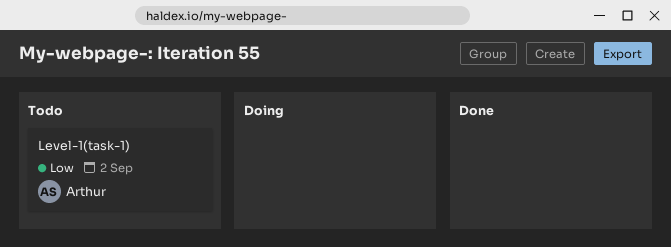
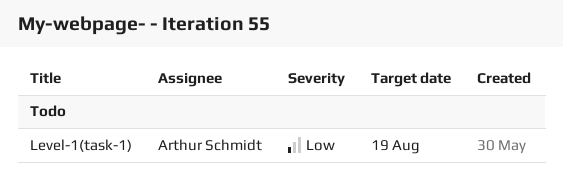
Level-1(task-1), due: Sep 2 -> Aug 19

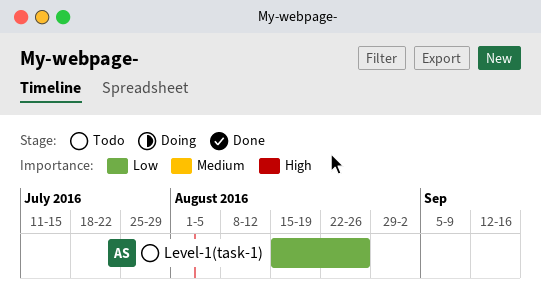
Level-1(task-1), due: Aug 19 -> Aug 26

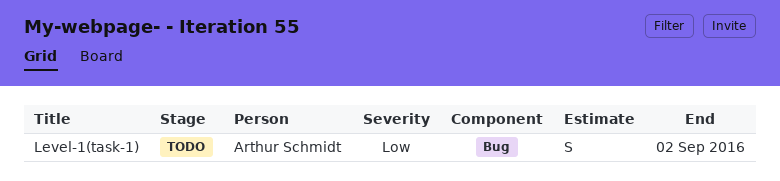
Level-1(task-1), due: Aug 26 -> Sep 2

